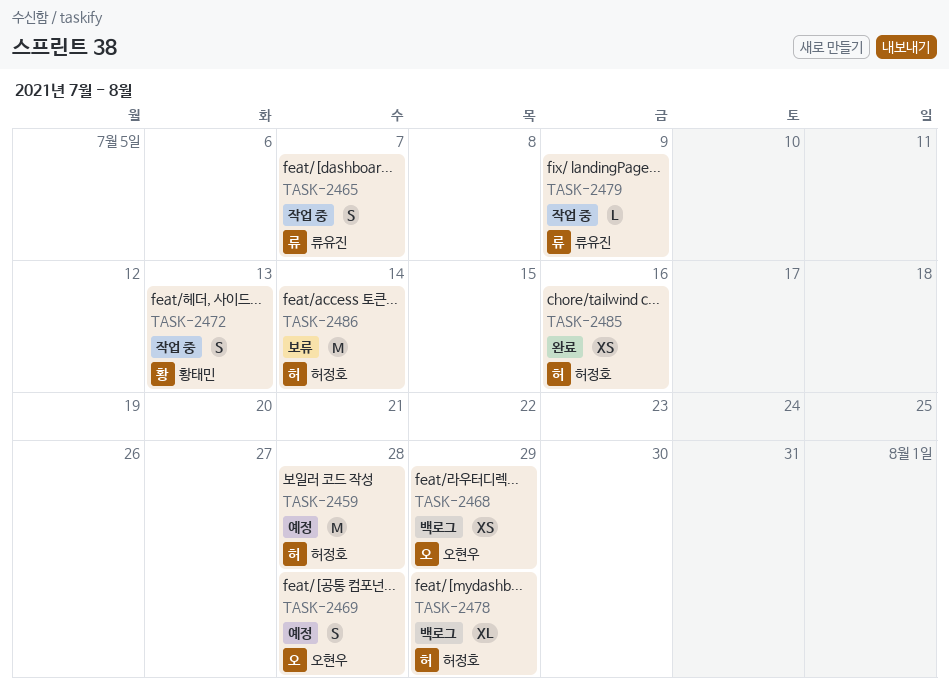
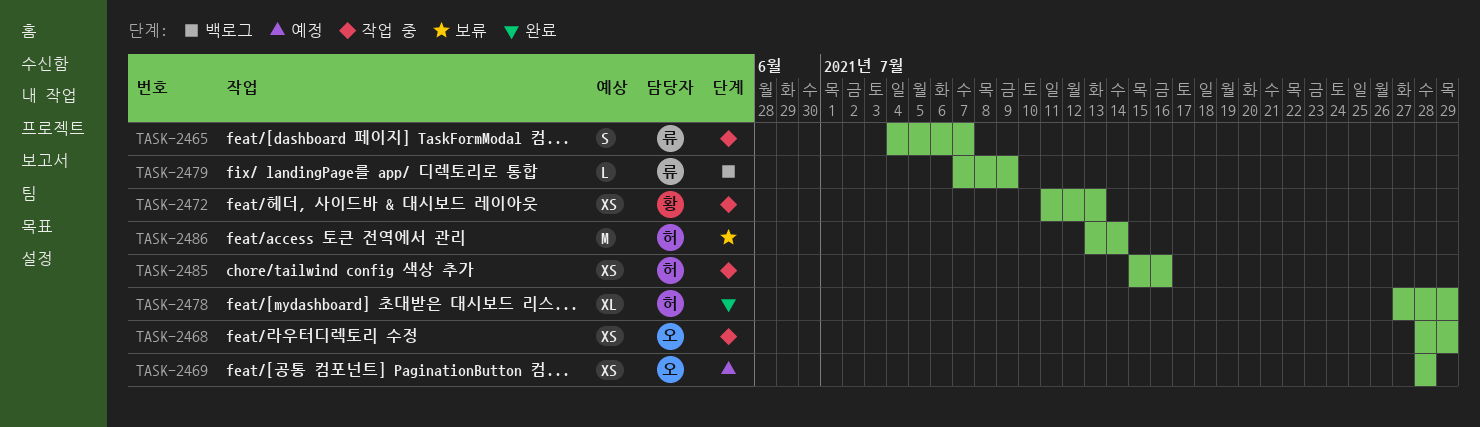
TASK-2459: present -> none
TASK-2468, status: 백로그 -> 작업 중
TASK-2469, estimate: S -> XS
TASK-2472, estimate: S -> XS
TASK-2478, status: 백로그 -> 완료
TASK-2479, status: 작업 중 -> 백로그
TASK-2485, status: 완료 -> 작업 중

